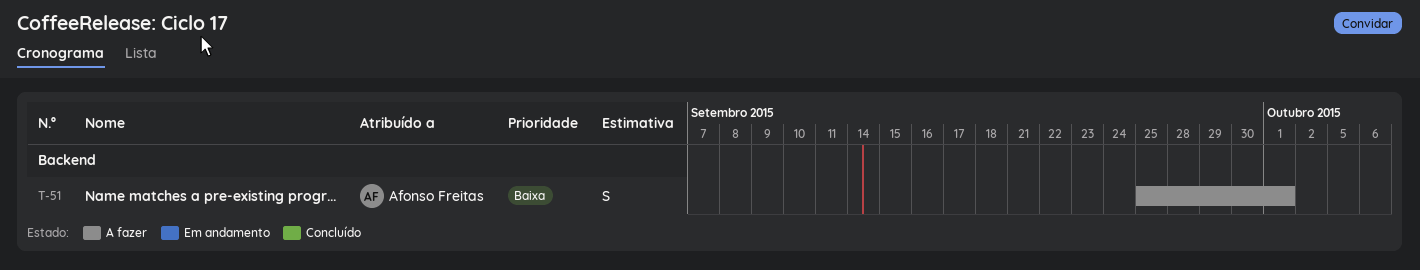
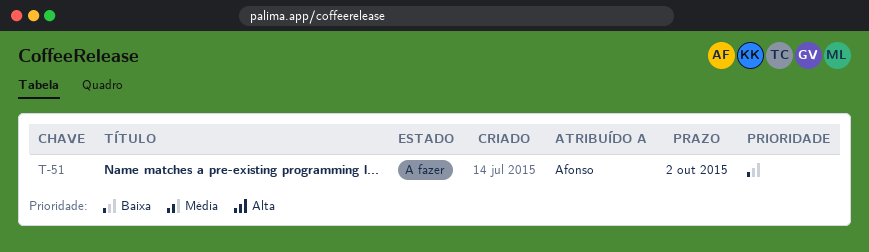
T-51, due: Oct 1 -> Oct 2

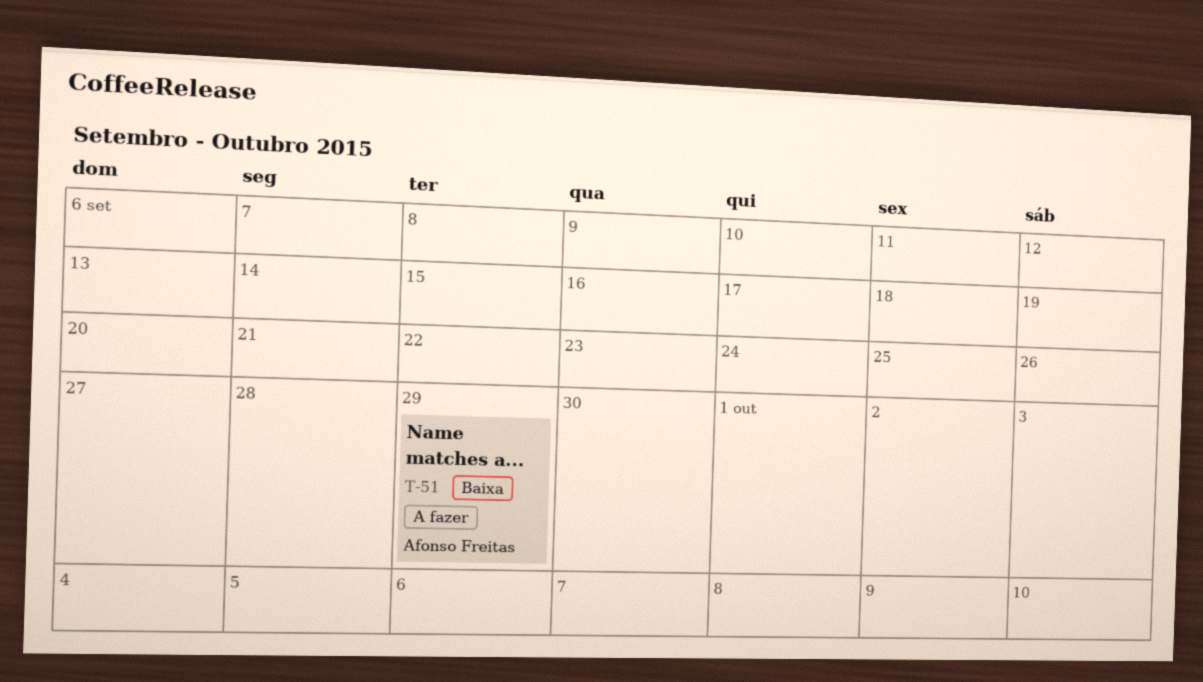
T-51, due: Oct 2 -> Sep 29

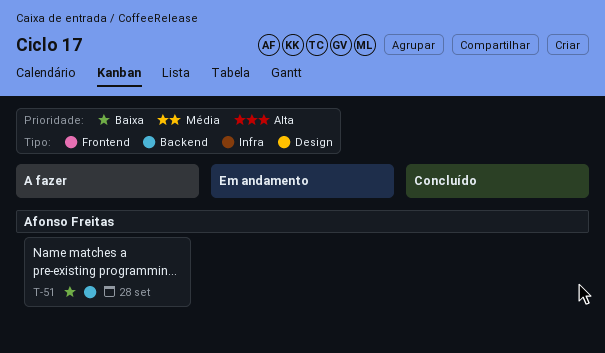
T-51, due: Sep 29 -> Sep 28

